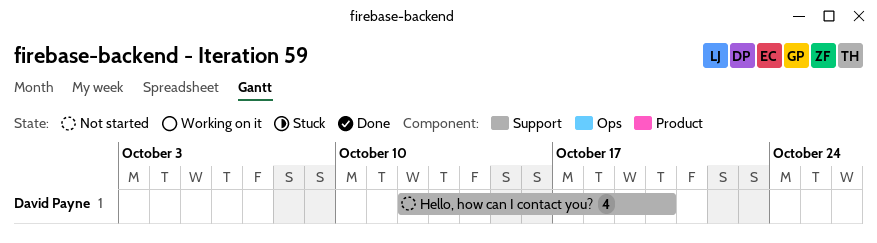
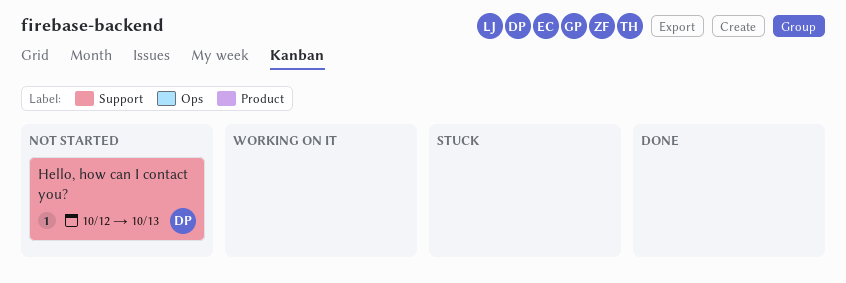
Hello, how can I contact you?, estimate: 4 -> 1
Hello, how can I contact you?, due: Oct 20 -> Oct 13

